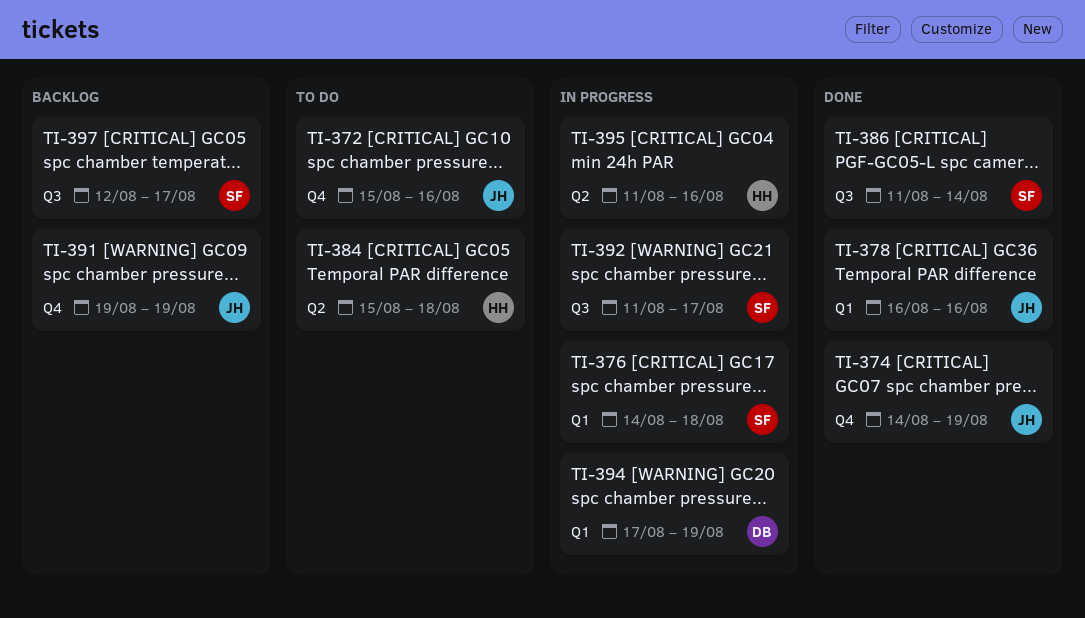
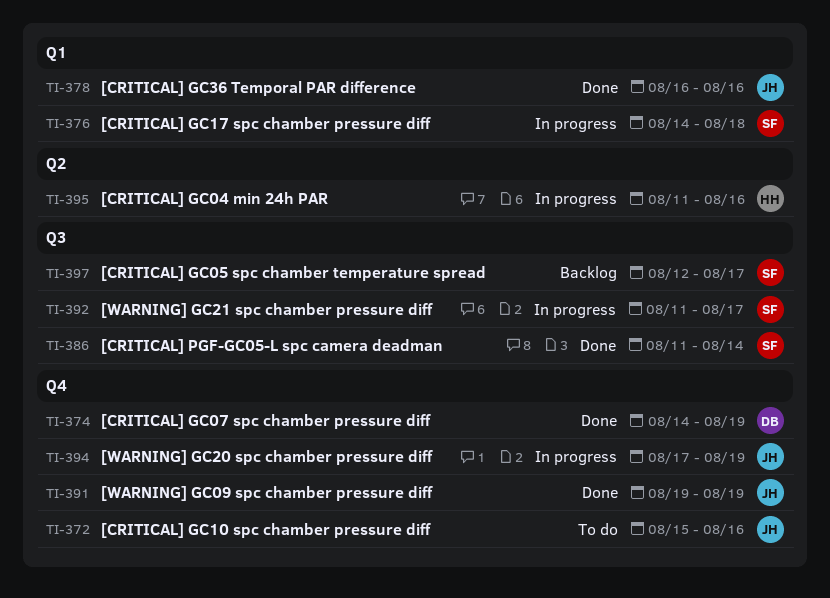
TI-374, owner: JH -> DB
TI-384: present -> none
TI-391, status: Backlog -> Done
TI-394, owner: DB -> JH
TI-394, label: Q1 -> Q4

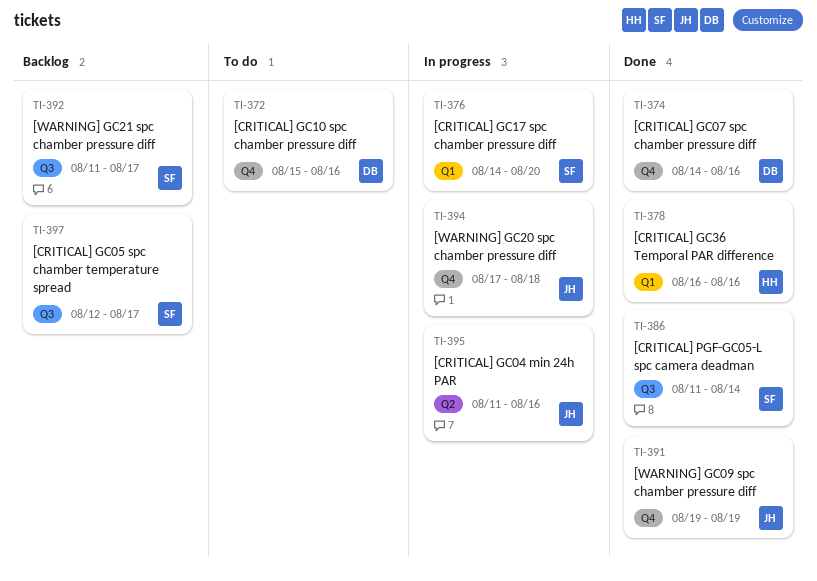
TI-372, owner: JH -> DB
TI-374, due: Aug 19 -> Aug 16
TI-376, due: Aug 18 -> Aug 20
TI-378, owner: JH -> HH
TI-392, status: In progress -> Backlog
TI-394, due: Aug 19 -> Aug 18
TI-395, owner: HH -> JH

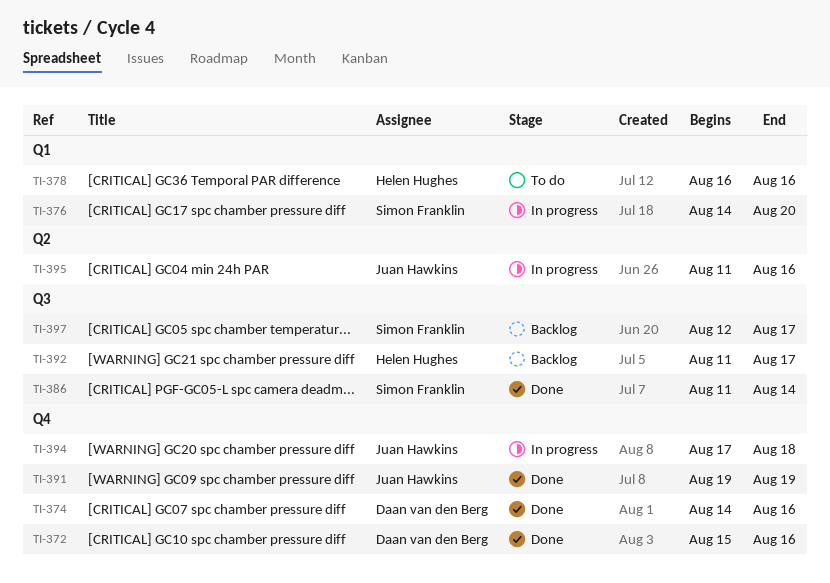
TI-372, status: To do -> Done
TI-378, status: Done -> To do
TI-392, owner: Simon Franklin -> Helen Hughes

